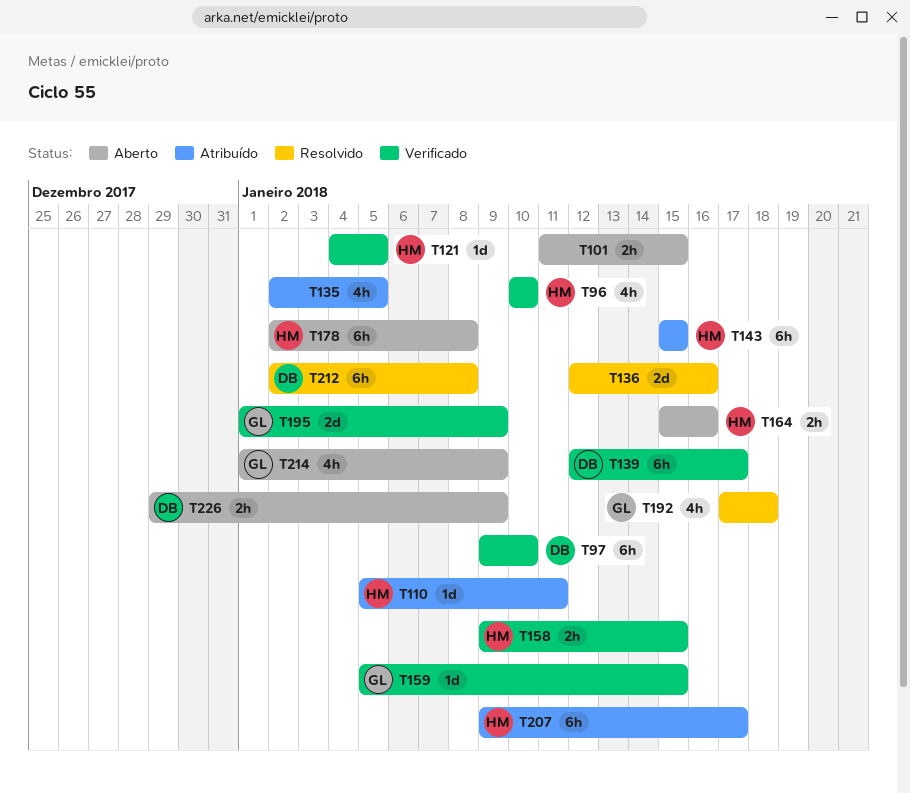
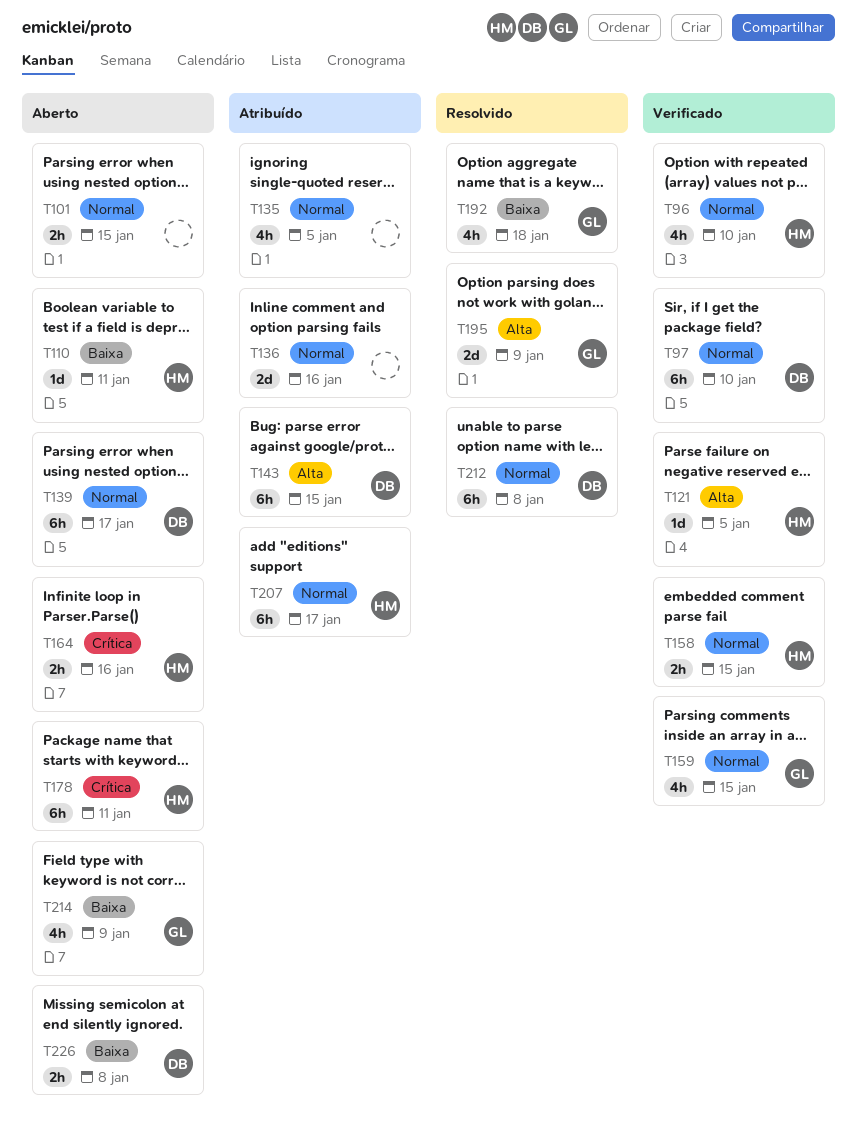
T110, status: Atribuído -> Aberto
T136, status: Resolvido -> Atribuído
T139, status: Verificado -> Aberto
T143, owner: HM -> DB
T159, estimate: 1d -> 4h
T178, due: Jan 8 -> Jan 11
T195, status: Verificado -> Resolvido
T226, due: Jan 9 -> Jan 8

